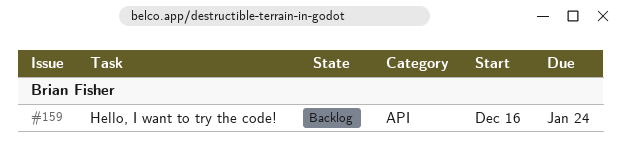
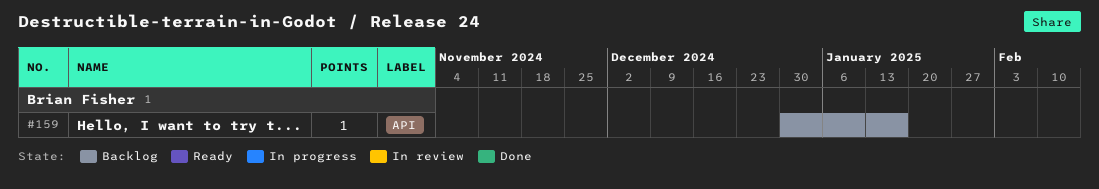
#159, start: Dec 16 -> Dec 30
#159, due: Jan 24 -> Jan 17

